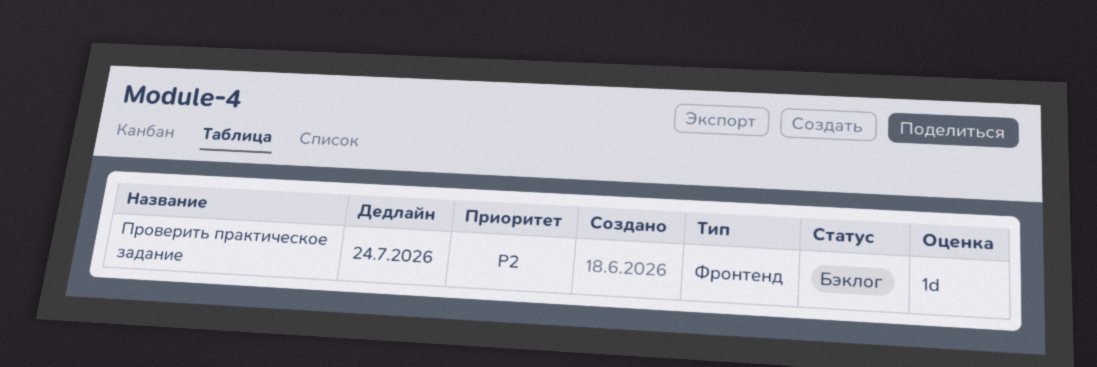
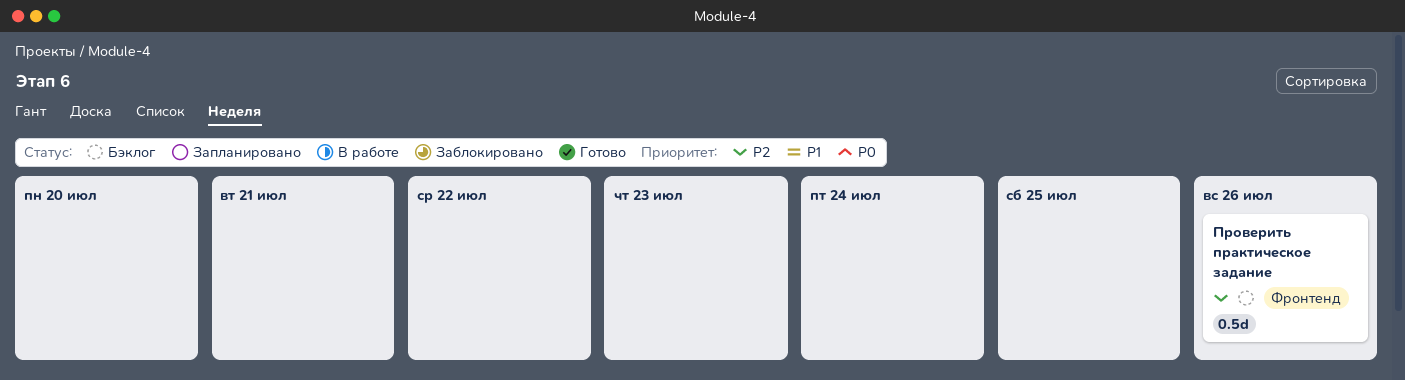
Проверить практическое задание, estimate: 1d -> 0.5d
Проверить практическое задание, due: Jul 24 -> Jul 26

